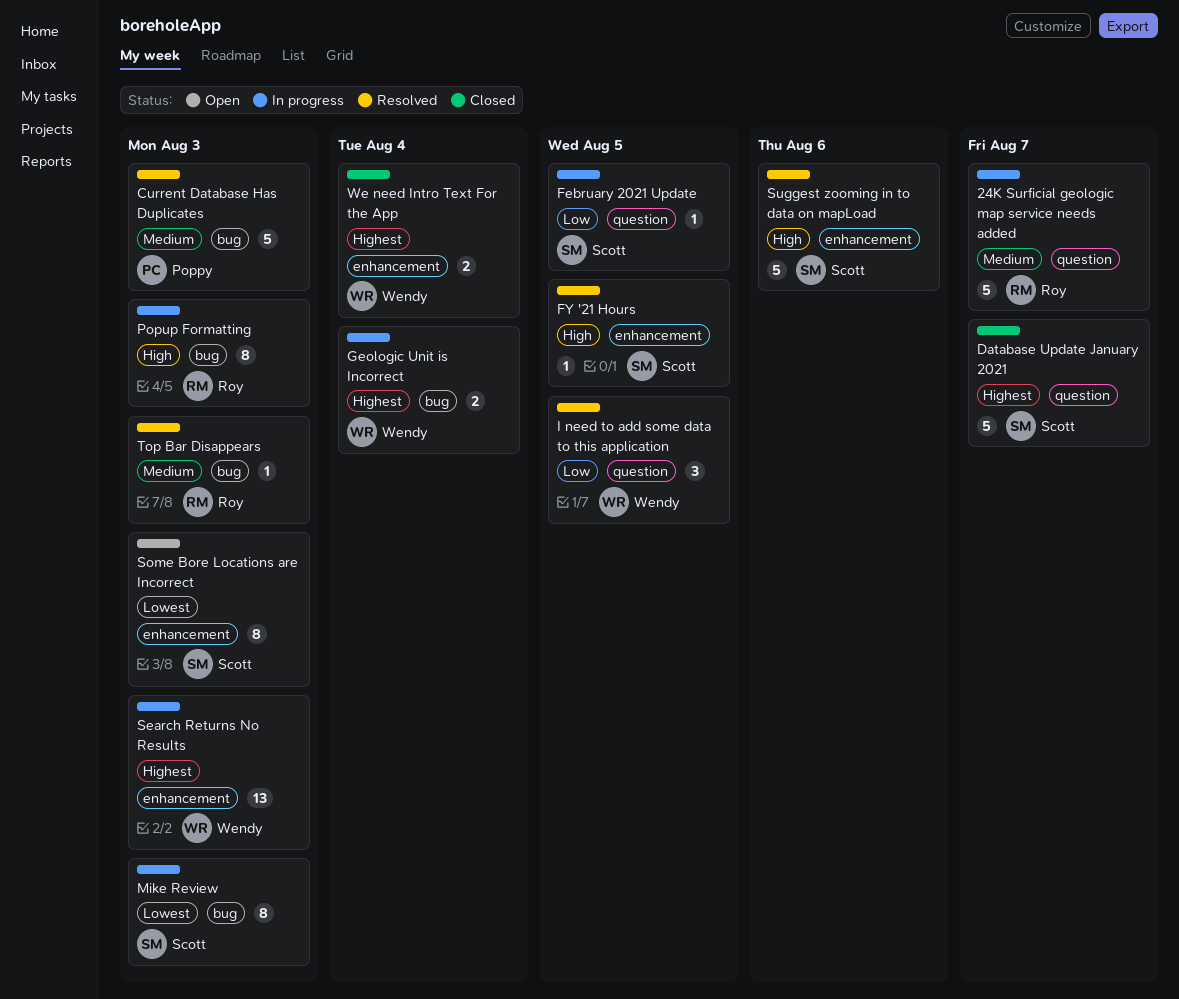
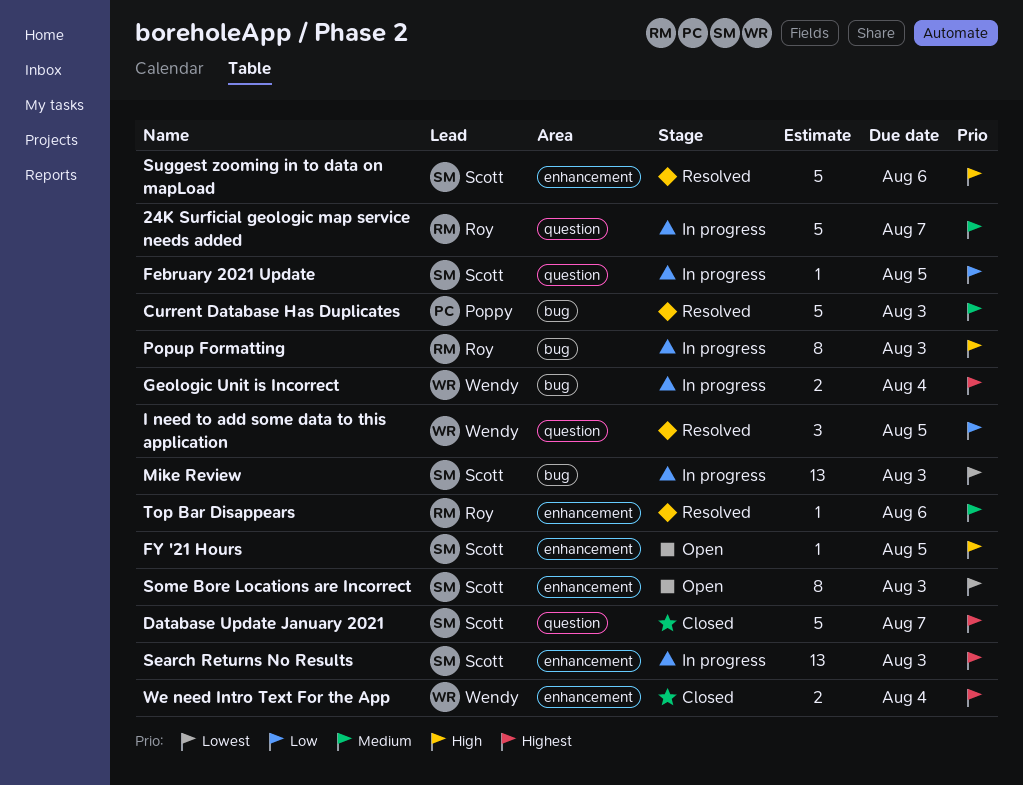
FY '21 Hours, status: Resolved -> Open
Mike Review, estimate: 8 -> 13
Search Returns No Results, owner: Wendy -> Scott
Top Bar Disappears, label: bug -> enhancement
Top Bar Disappears, due: Aug 3 -> Aug 6

